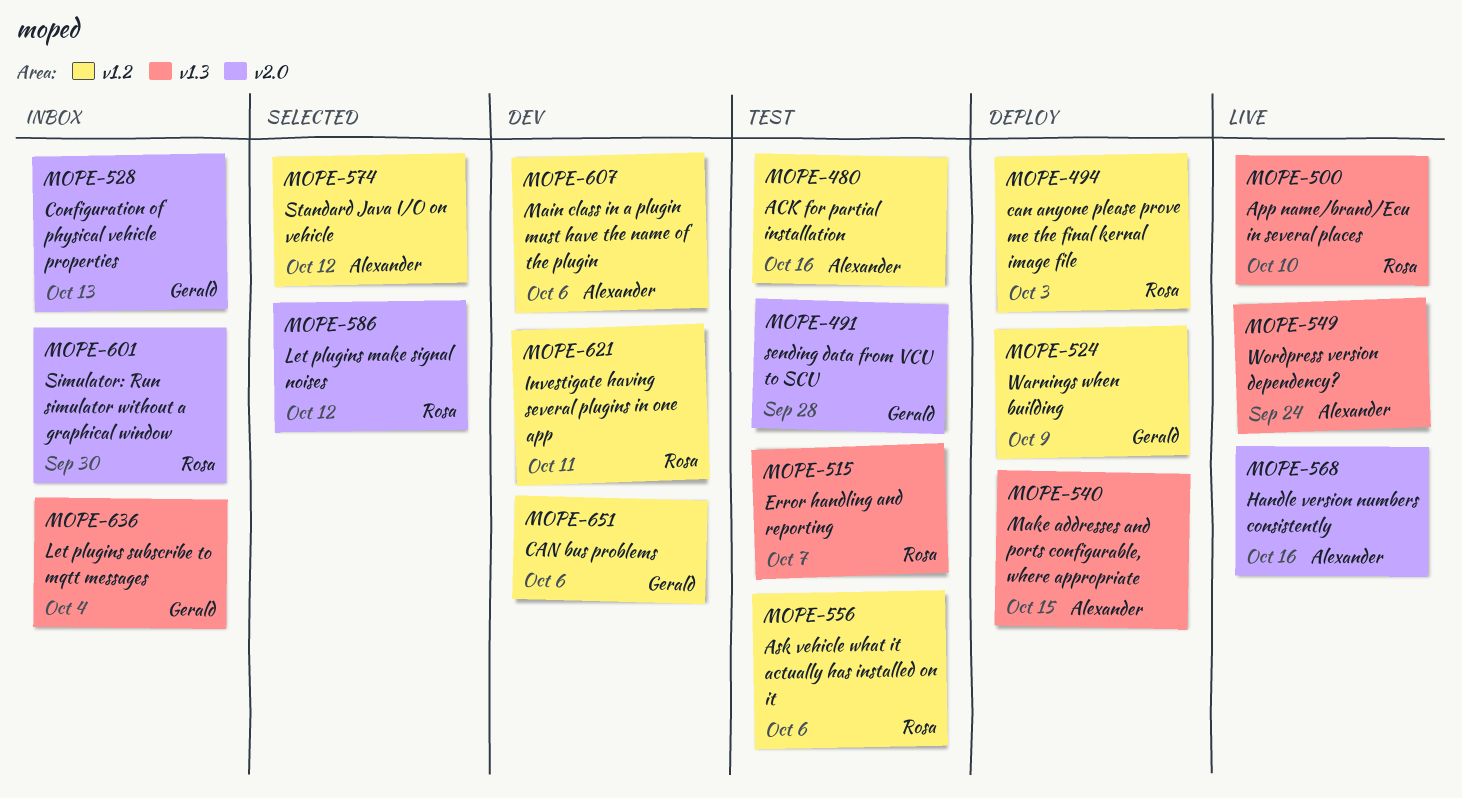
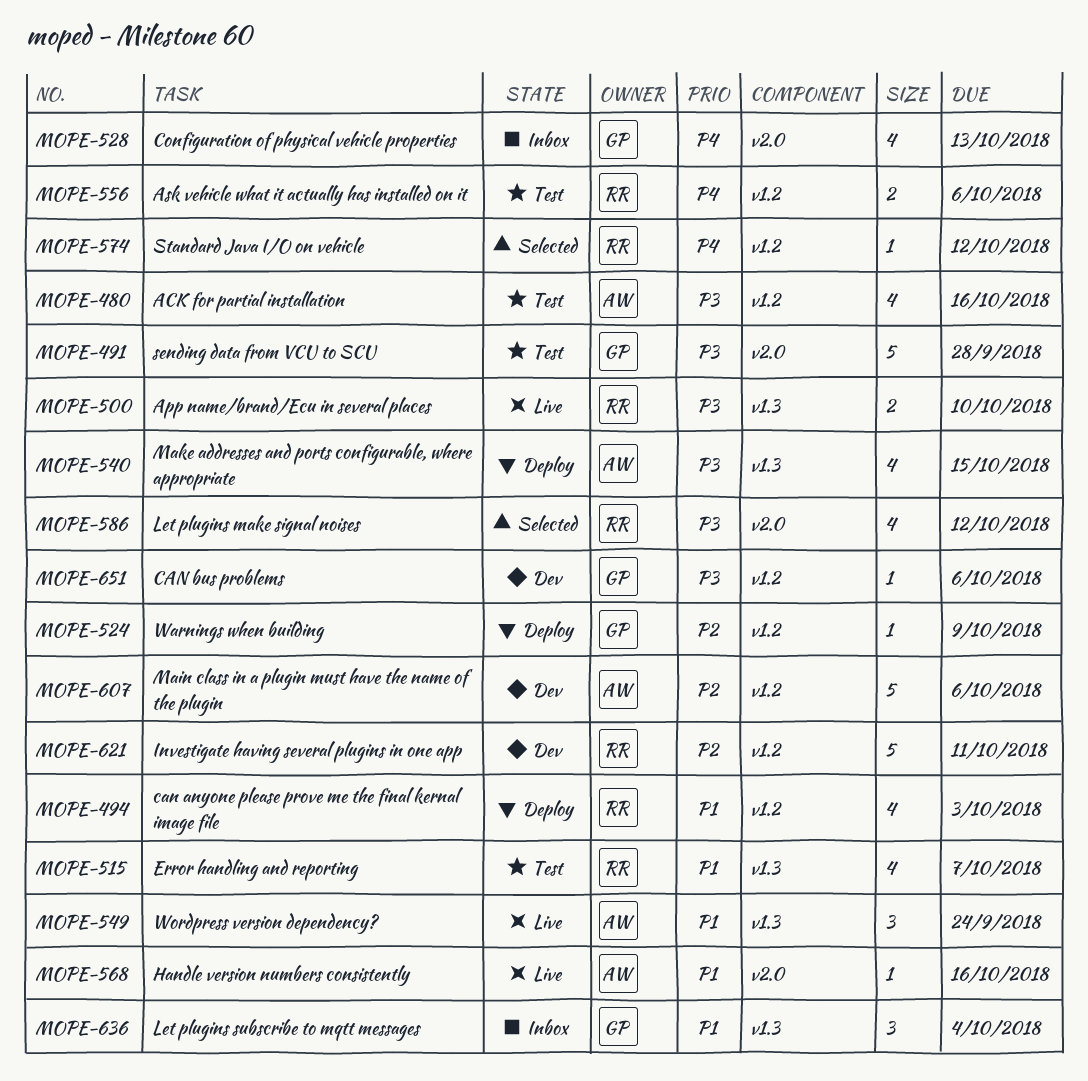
MOPE-574, owner: Alexander -> Rosa
MOPE-601: present -> none

